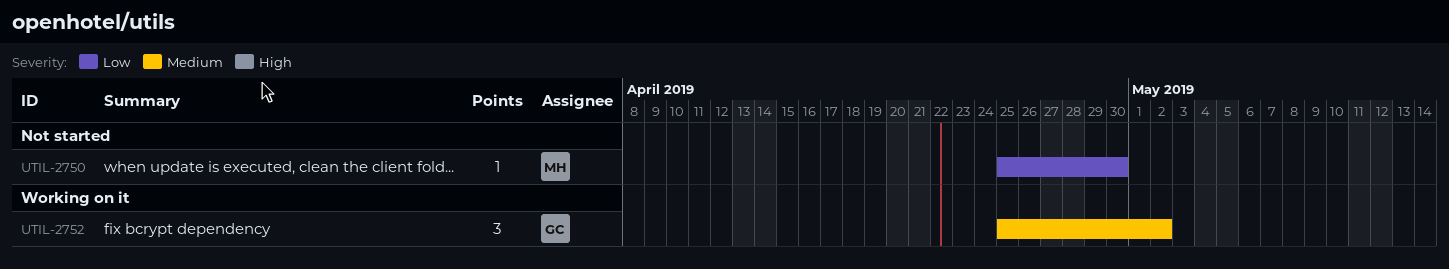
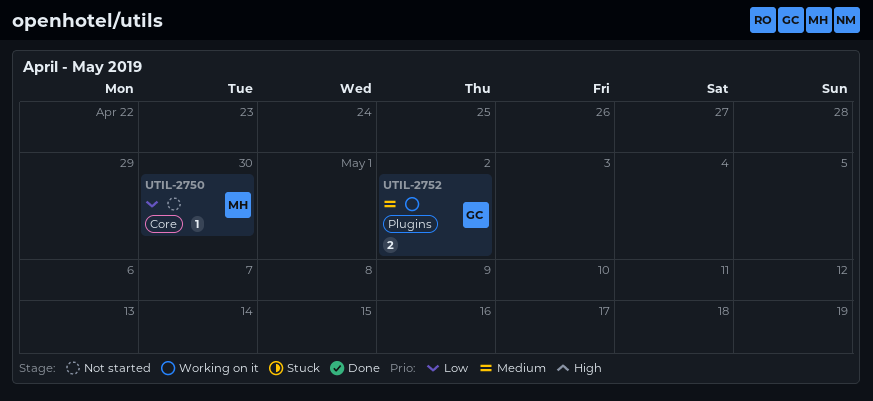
UTIL-2752, estimate: 3 -> 2

